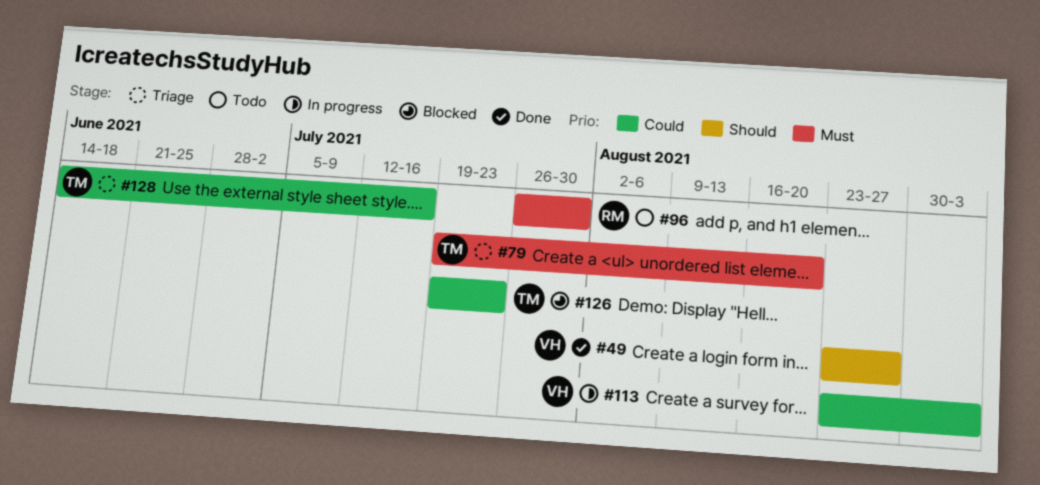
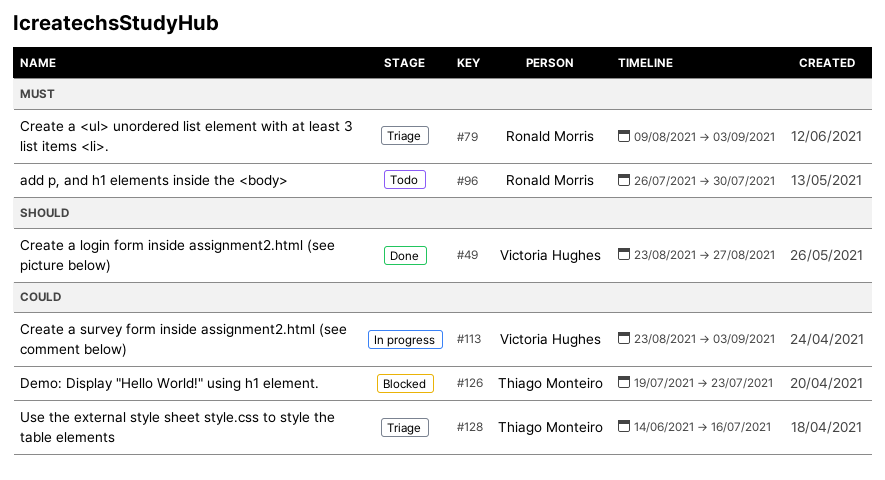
#79, owner: Thiago Monteiro -> Ronald Morris
#79, start: Jul 19 -> Aug 9
#79, due: Aug 20 -> Sep 3

